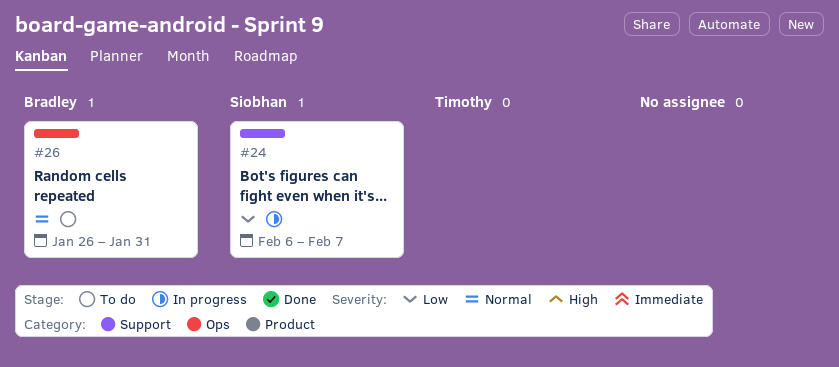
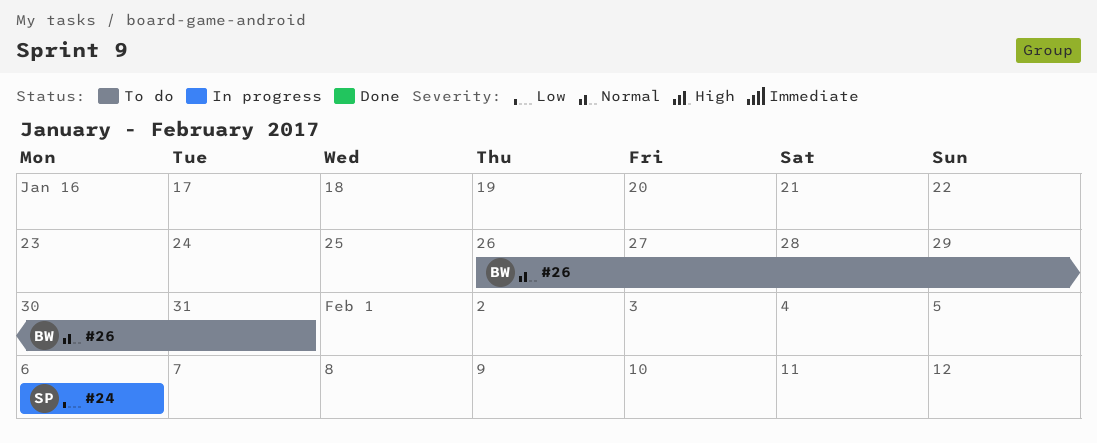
#24, due: Feb 7 -> Feb 6

